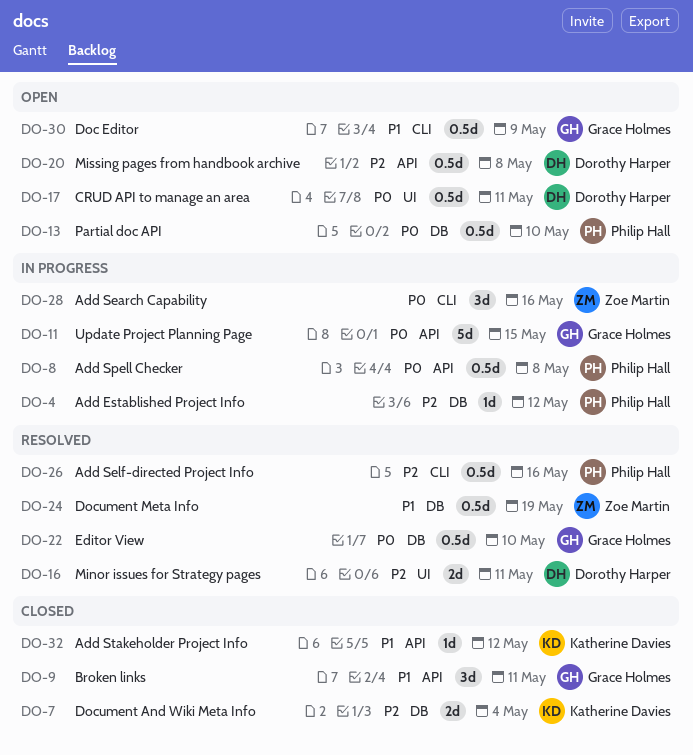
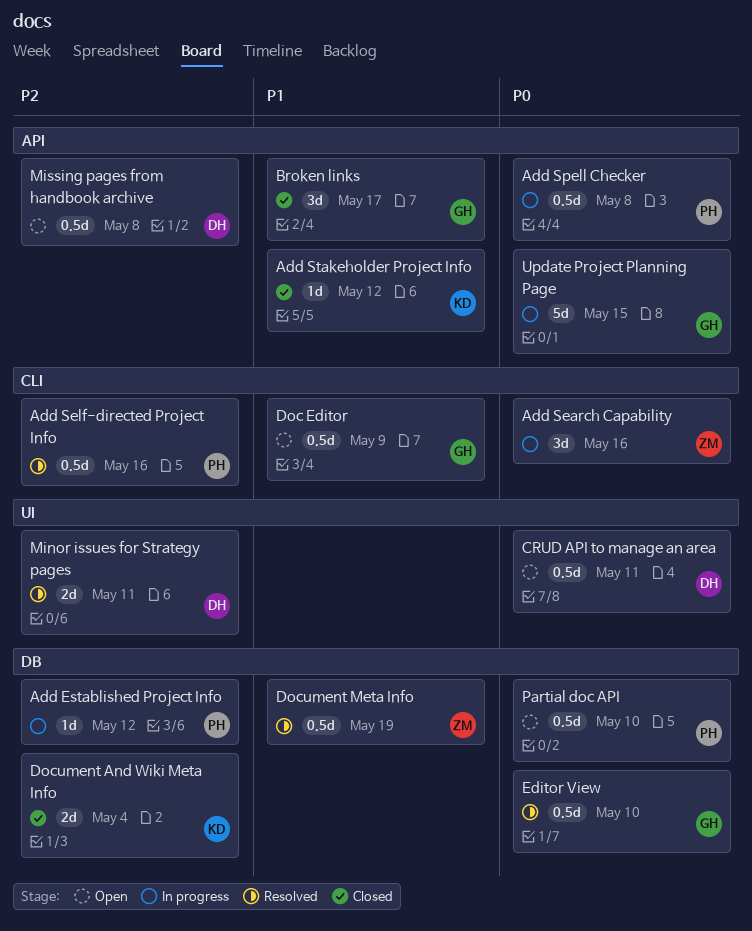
Broken links, due: May 11 -> May 17

